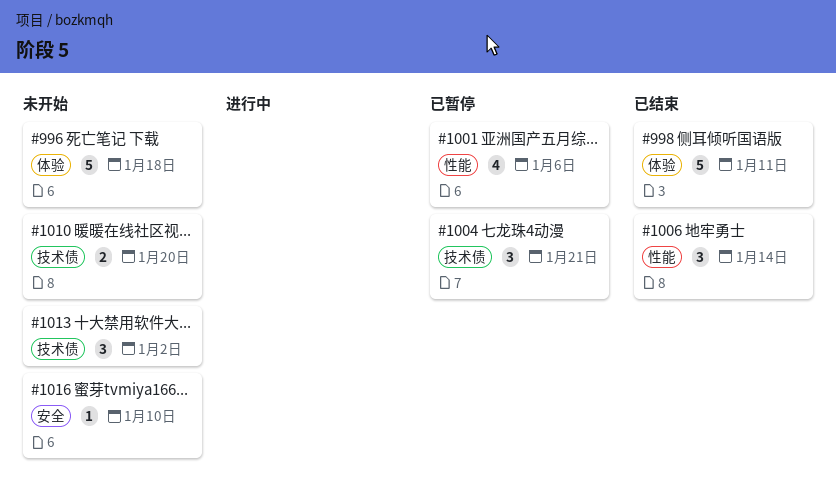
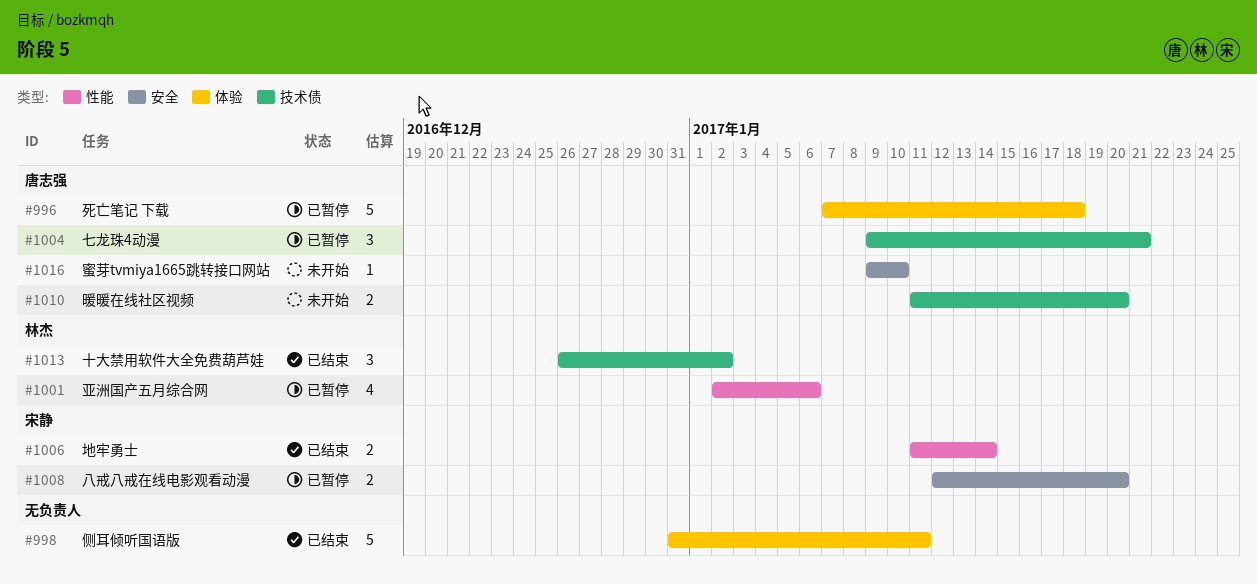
#996, status: 未开始 -> 已暂停
#1006, estimate: 3 -> 2
#1008: none -> present
#1013, status: 未开始 -> 已结束

